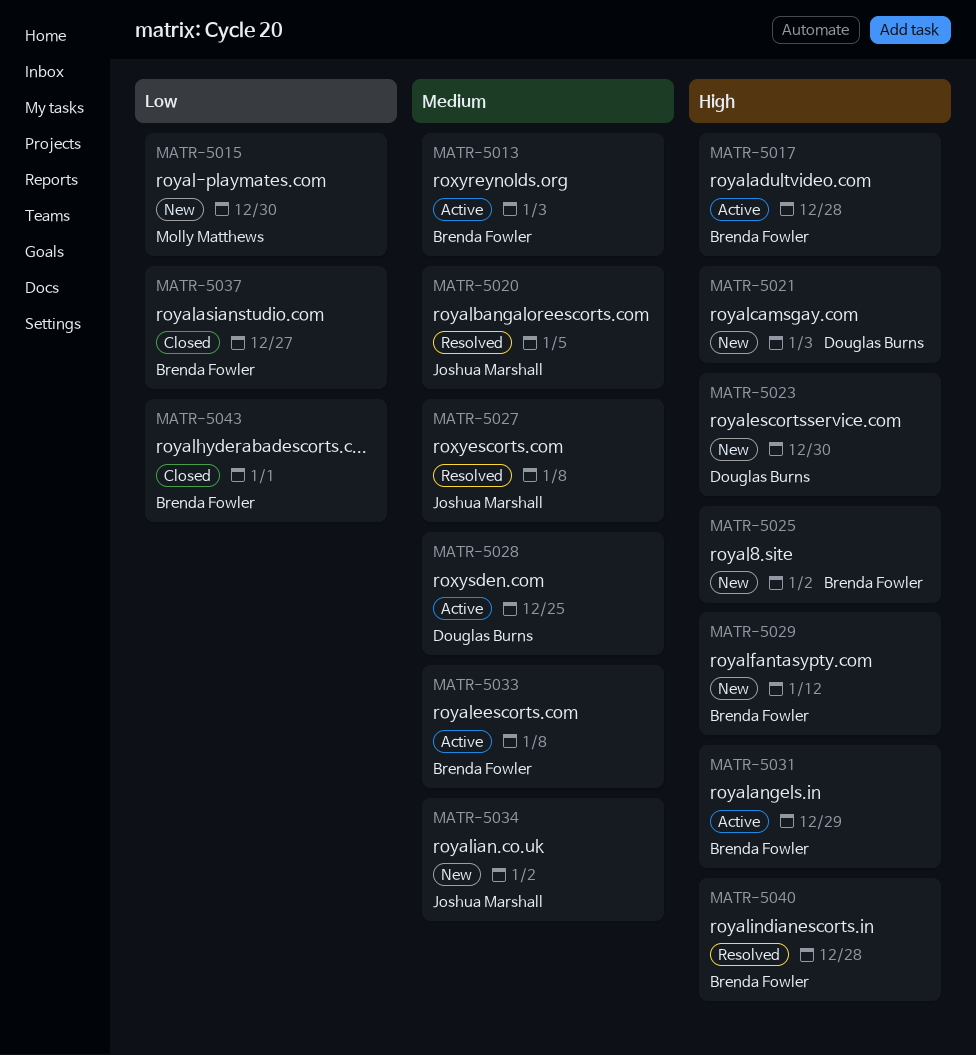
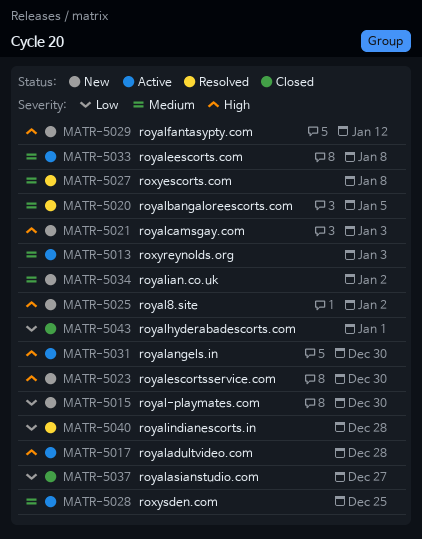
MATR-5031, due: Dec 29 -> Dec 30
MATR-5040, priority: High -> Low

